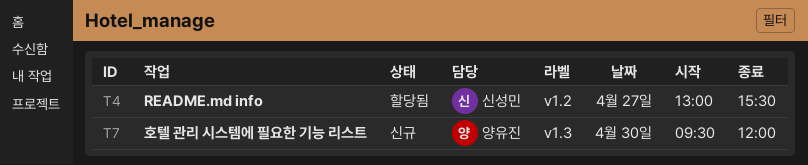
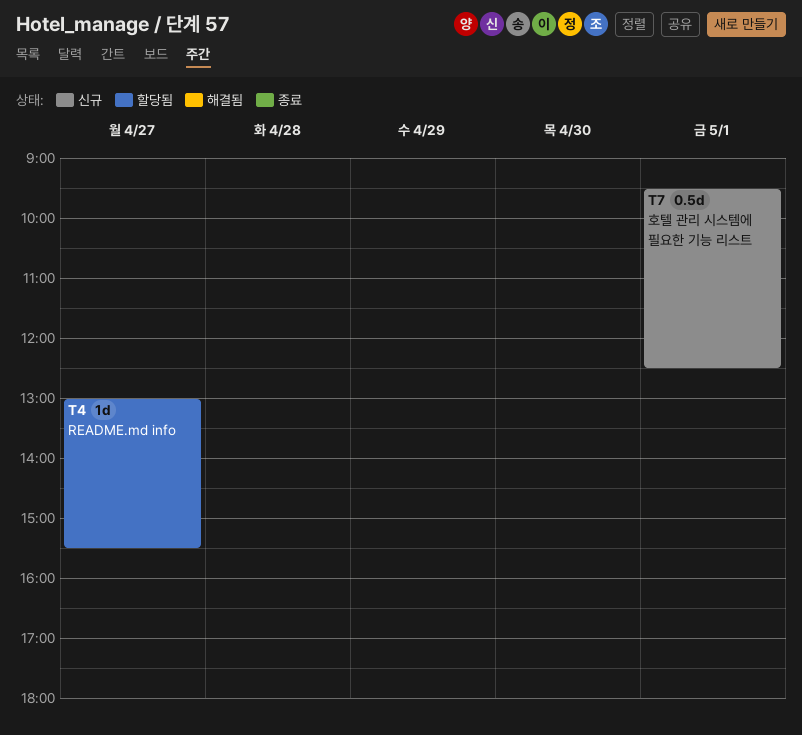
T7, day: Apr 30 -> May 1
T7, ends: 12:00 -> 12:30

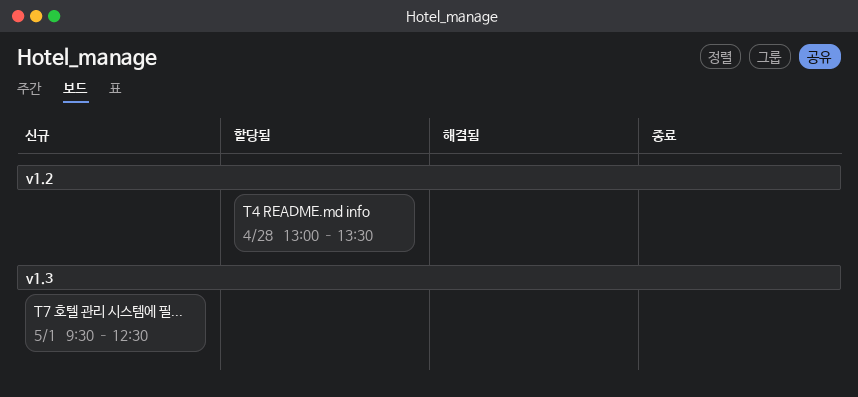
T4, day: Apr 27 -> Apr 28
T4, ends: 15:30 -> 13:30

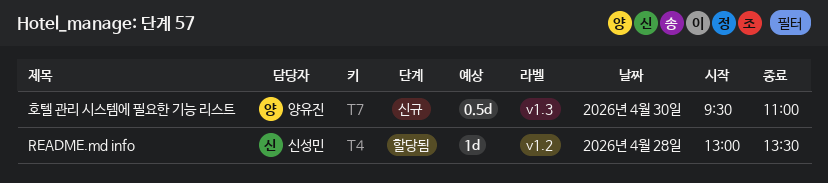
T7, day: May 1 -> Apr 30
T7, ends: 12:30 -> 11:00

